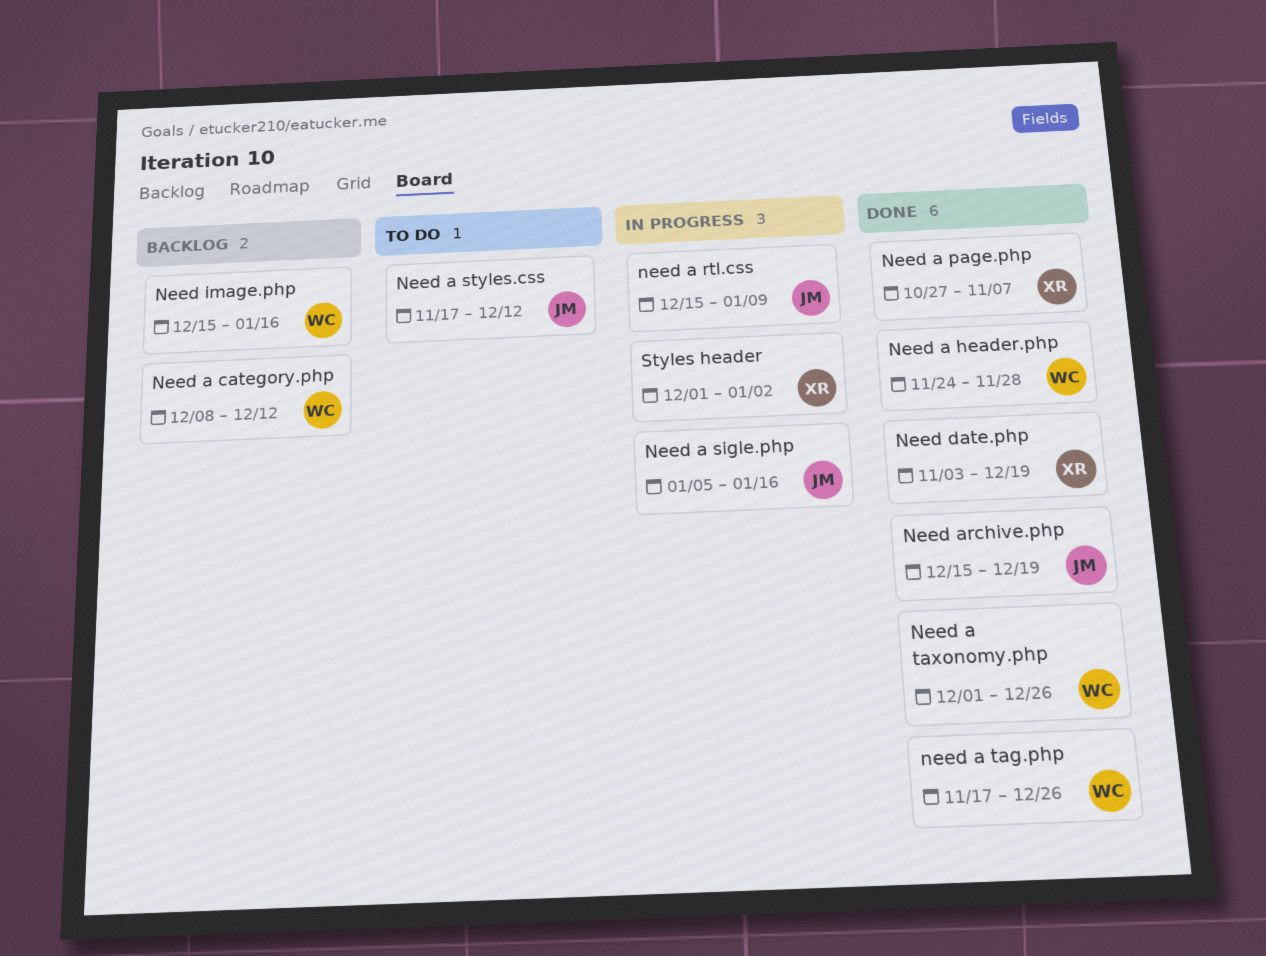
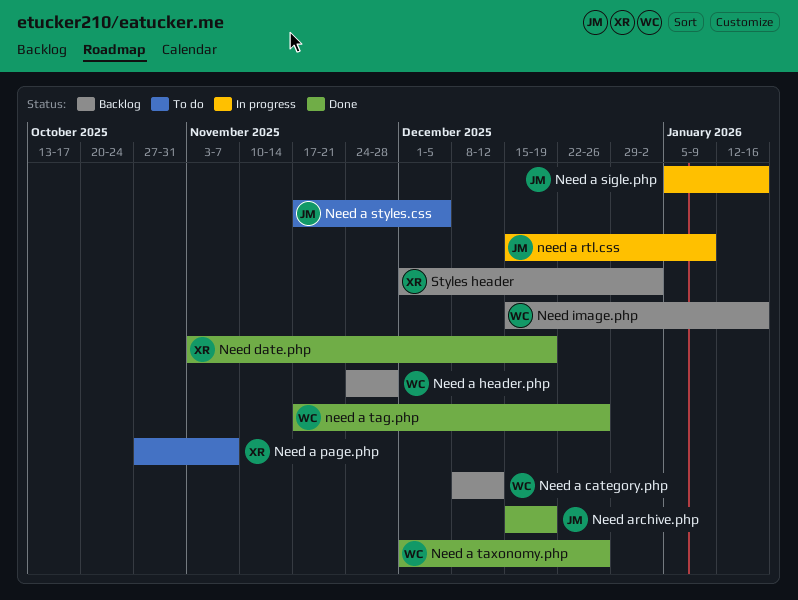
Need a header.php, status: Done -> Backlog
Need a page.php, status: Done -> To do
Need a styles.css, due: Dec 12 -> Dec 5
Styles header, status: In progress -> Backlog

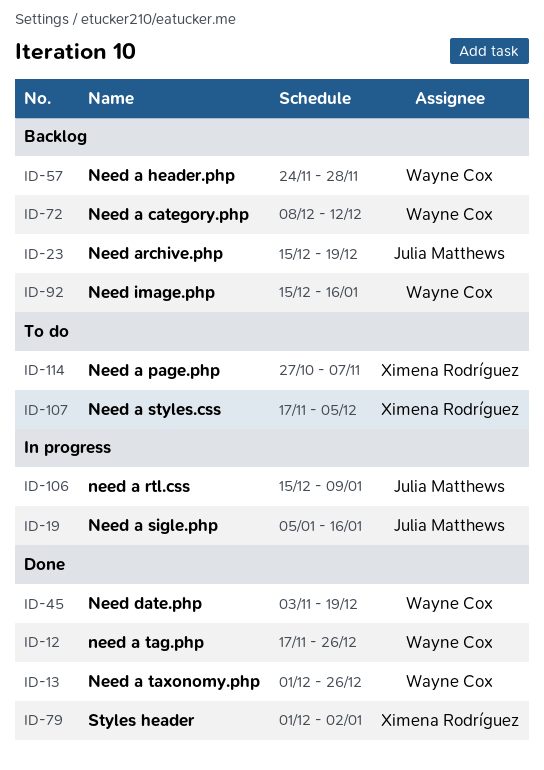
Need a styles.css, owner: Julia Matthews -> Ximena Rodríguez
Need archive.php, status: Done -> Backlog
Need date.php, owner: Ximena Rodríguez -> Wayne Cox
Styles header, status: Backlog -> Done

